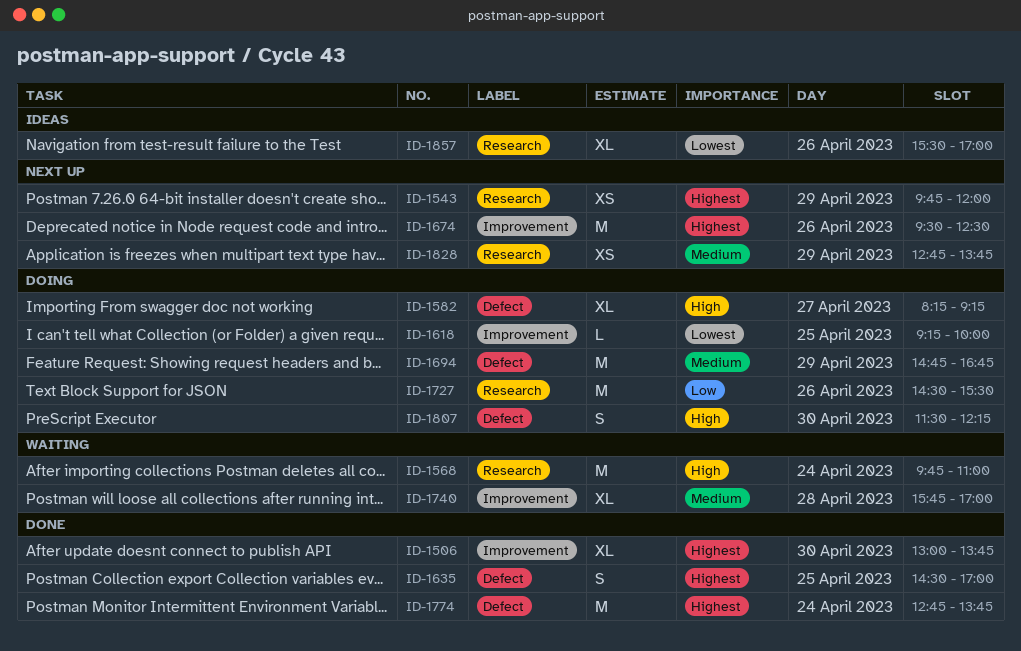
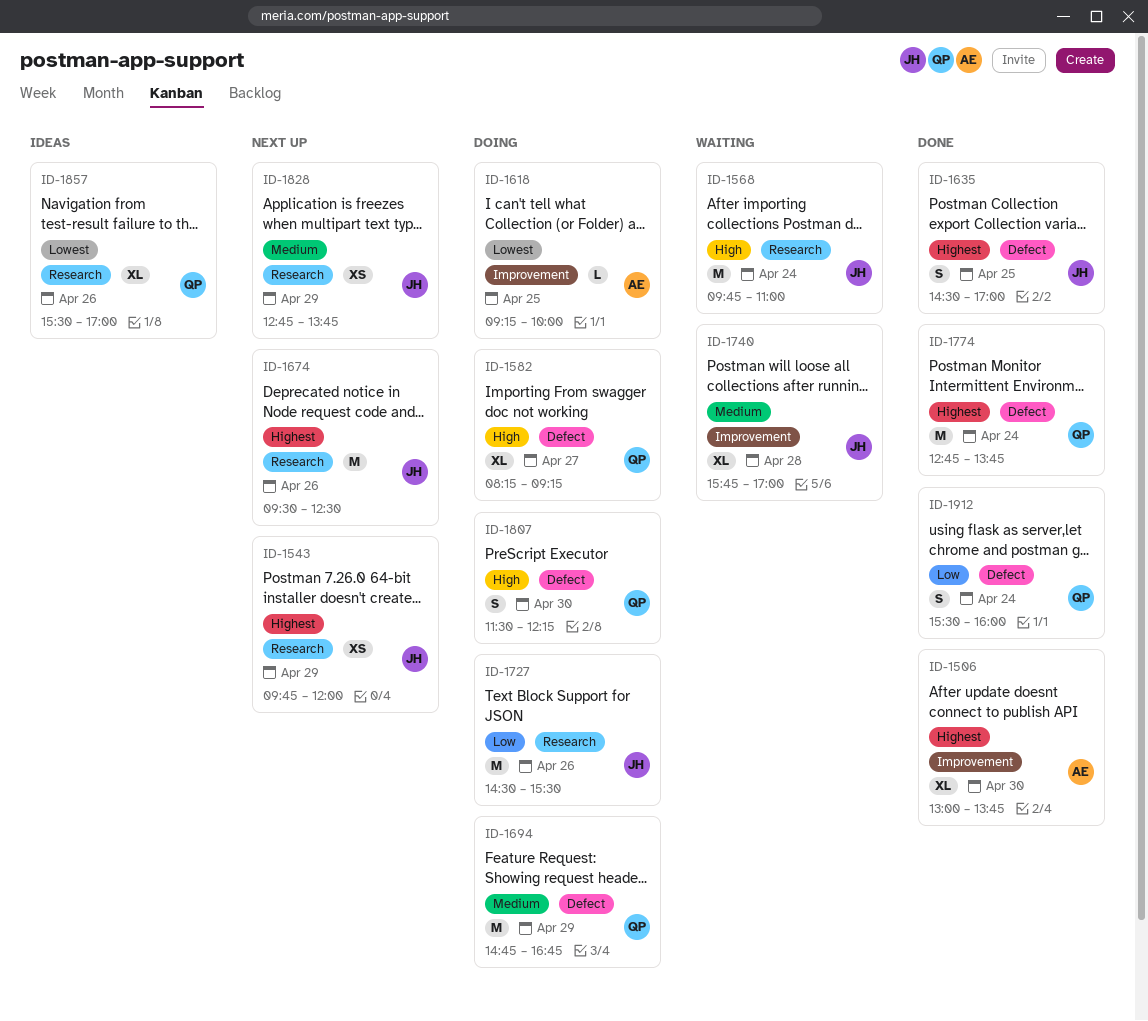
ID-1674, label: Improvement -> Research
ID-1912: none -> present

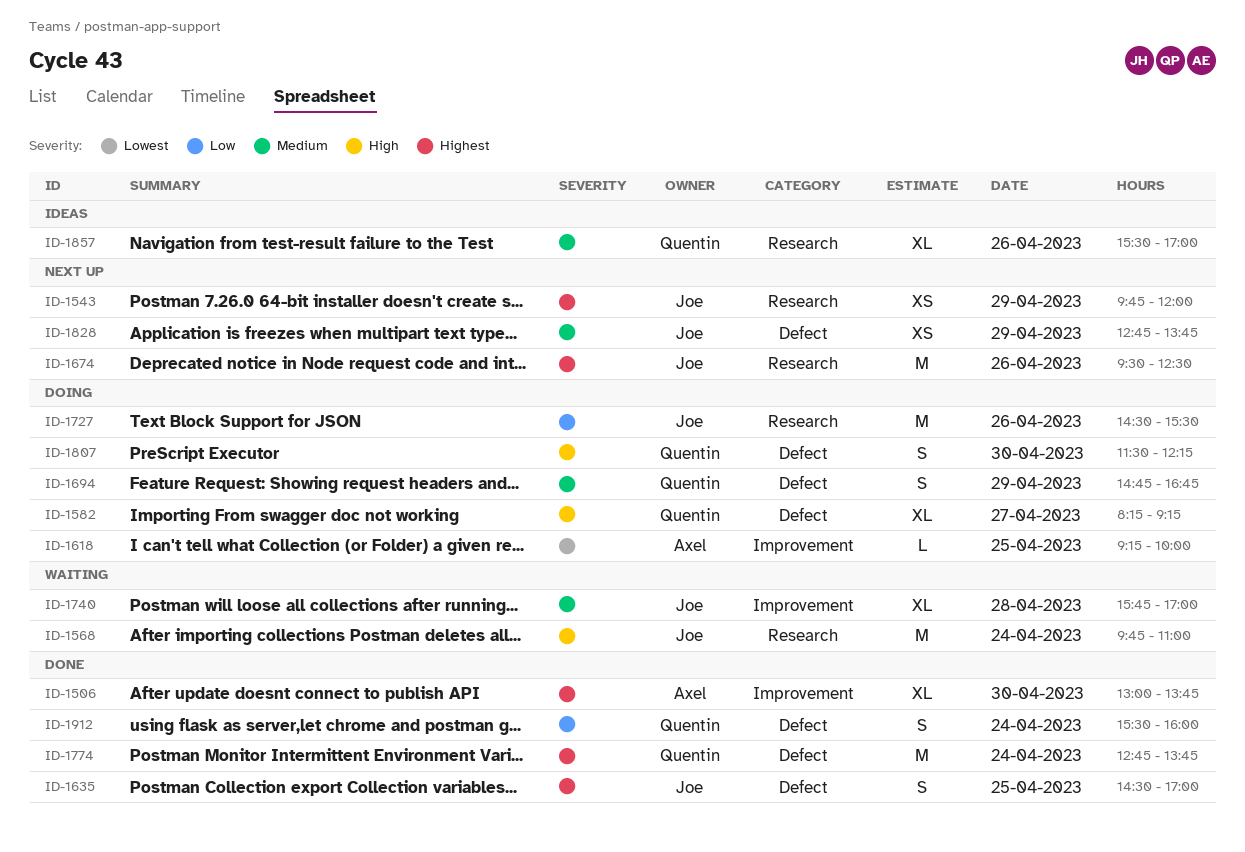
ID-1694, estimate: M -> S
ID-1828, label: Research -> Defect
ID-1857, priority: Lowest -> Medium

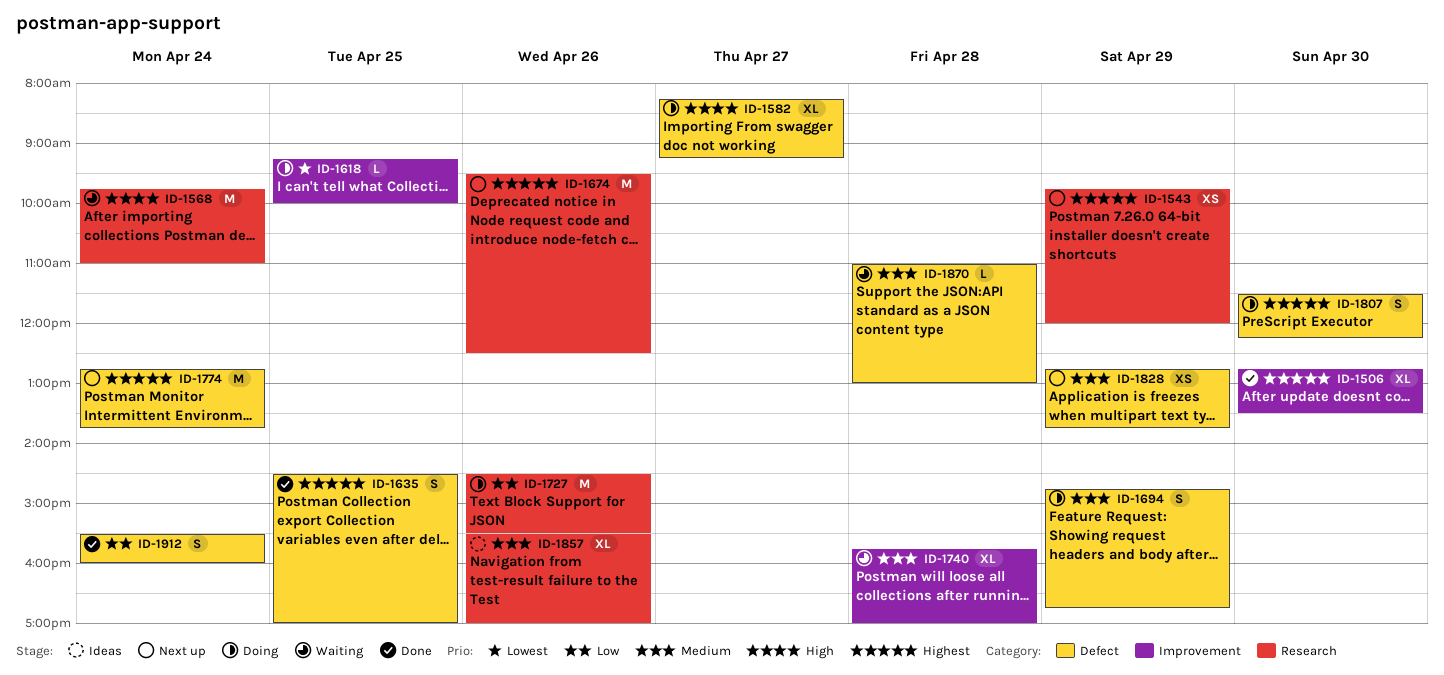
ID-1506, begins: 13:00 -> 12:45
ID-1506, ends: 13:45 -> 13:30
ID-1774, status: Done -> Next up
ID-1807, priority: High -> Highest
ID-1870: none -> present

